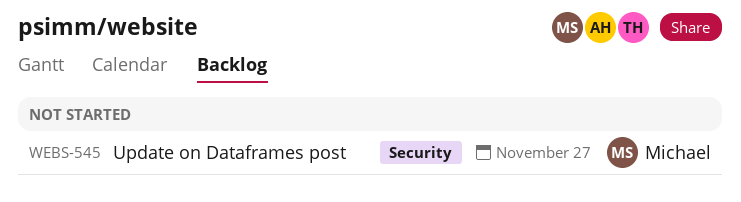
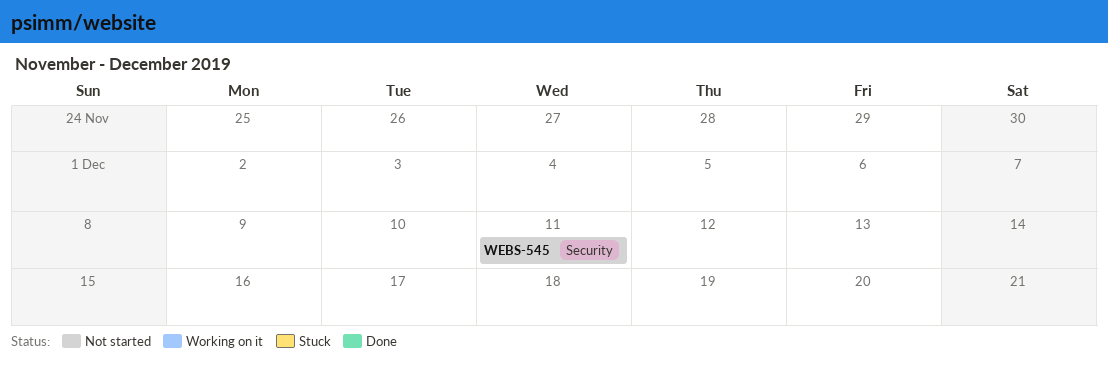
WEBS-545, due: Nov 27 -> Dec 11

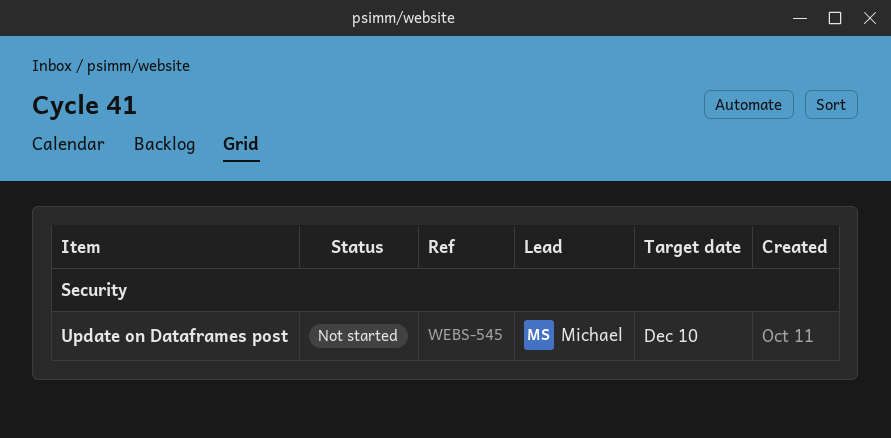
WEBS-545, due: Dec 11 -> Dec 10

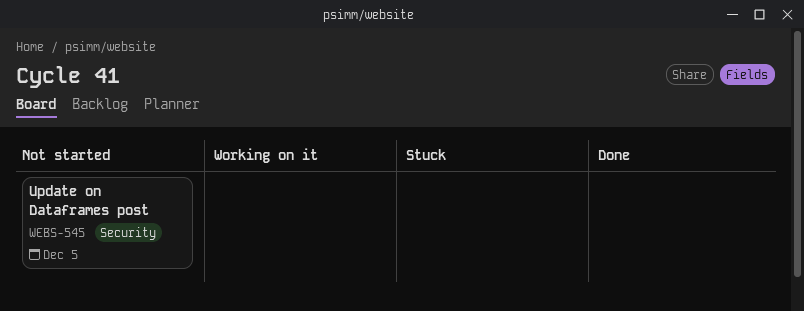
WEBS-545, due: Dec 10 -> Dec 5

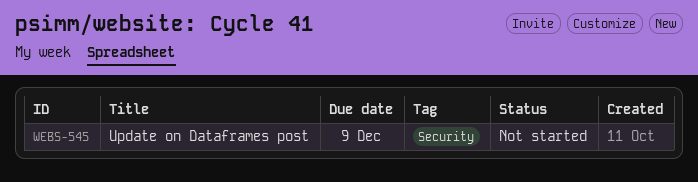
WEBS-545, due: Dec 5 -> Dec 9

